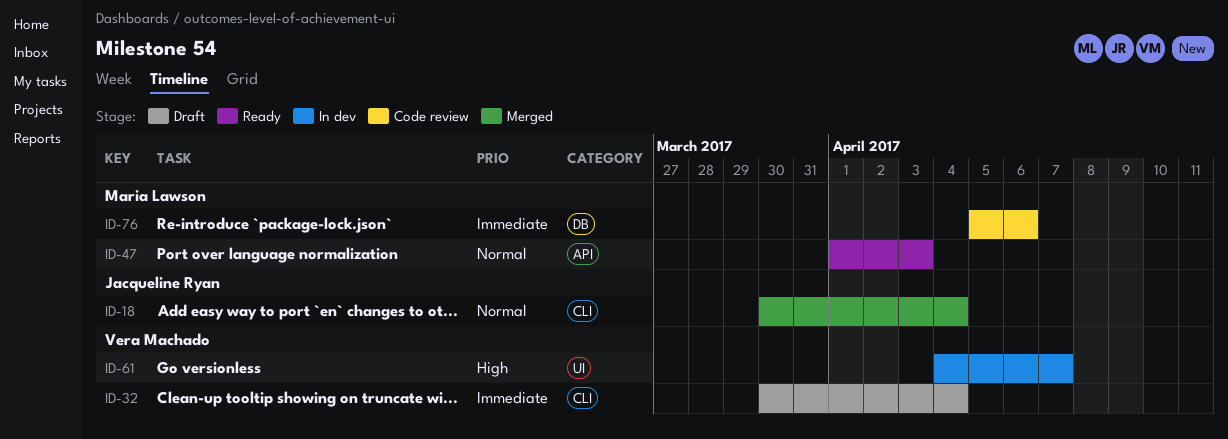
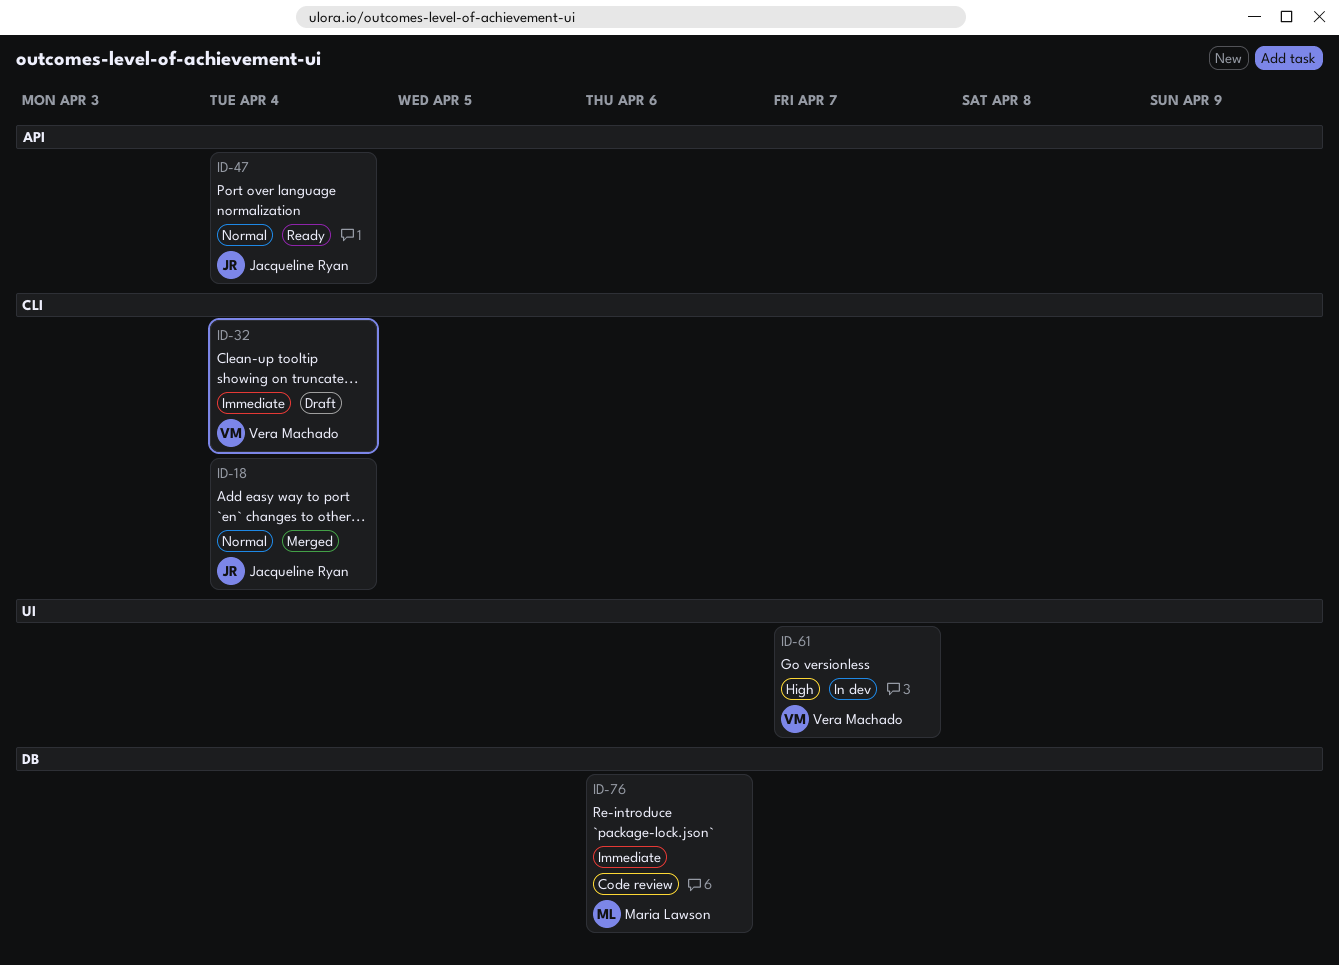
ID-47, owner: Maria Lawson -> Jacqueline Ryan
ID-47, due: Apr 3 -> Apr 4

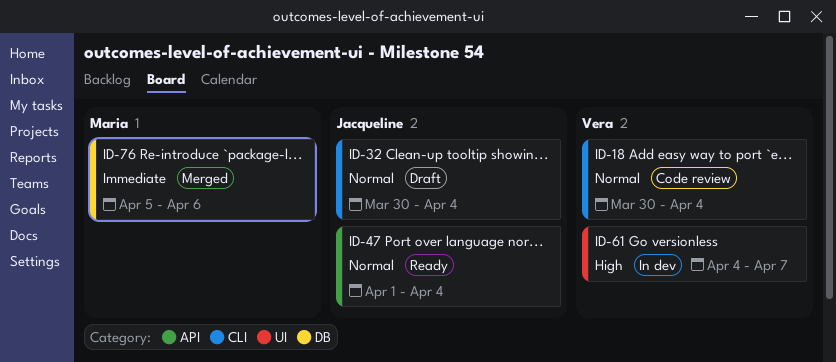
ID-18, status: Merged -> Code review
ID-18, owner: Jacqueline Ryan -> Vera Machado
ID-32, owner: Vera Machado -> Jacqueline Ryan
ID-32, priority: Immediate -> Normal
ID-76, status: Code review -> Merged

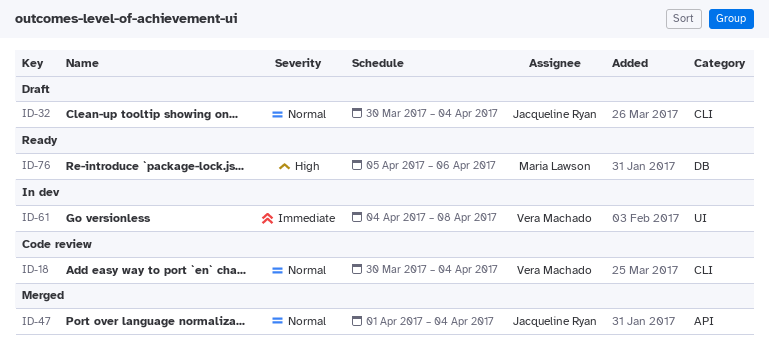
ID-47, status: Ready -> Merged
ID-61, priority: High -> Immediate
ID-61, due: Apr 7 -> Apr 8
ID-76, status: Merged -> Ready
ID-76, priority: Immediate -> High

